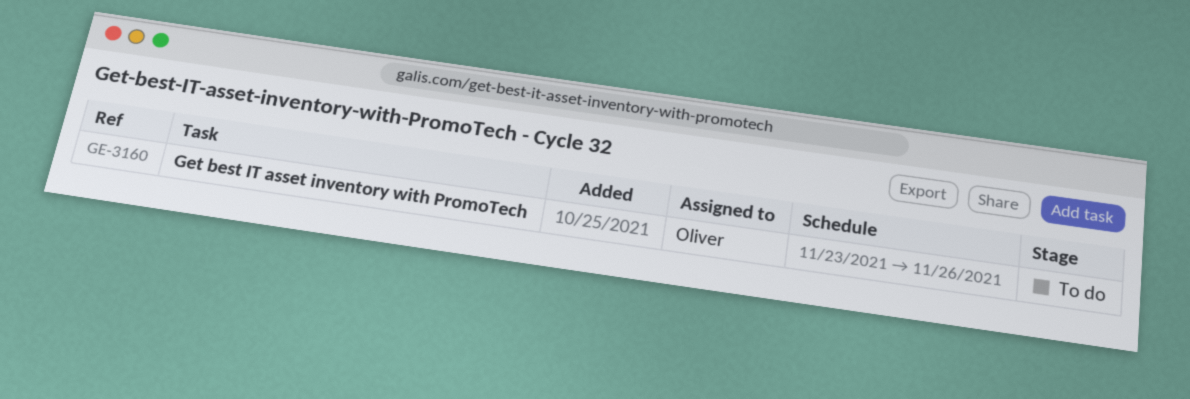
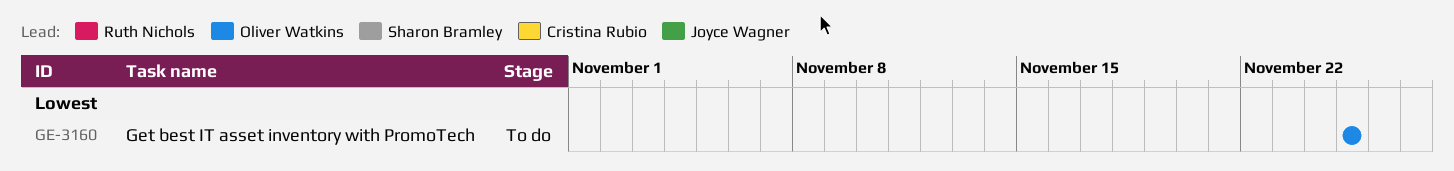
GE-3160, start: Nov 23 -> Nov 25
GE-3160, due: Nov 26 -> Nov 25

